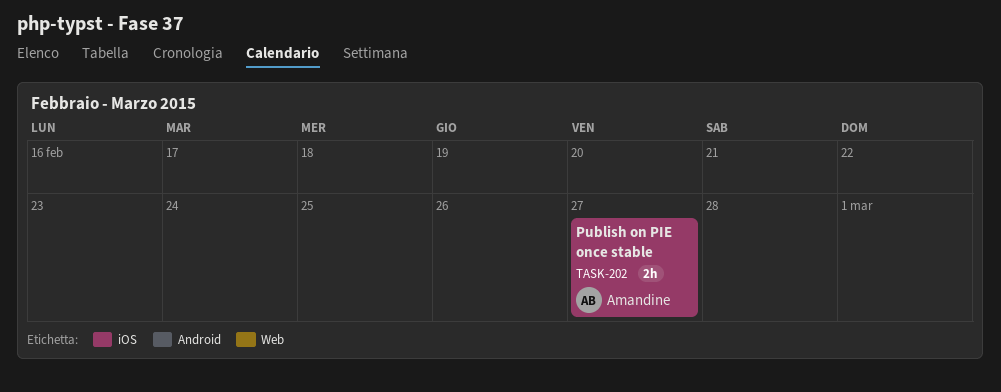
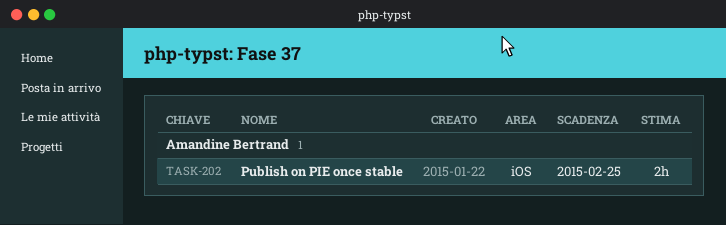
TASK-202, due: Feb 27 -> Feb 25

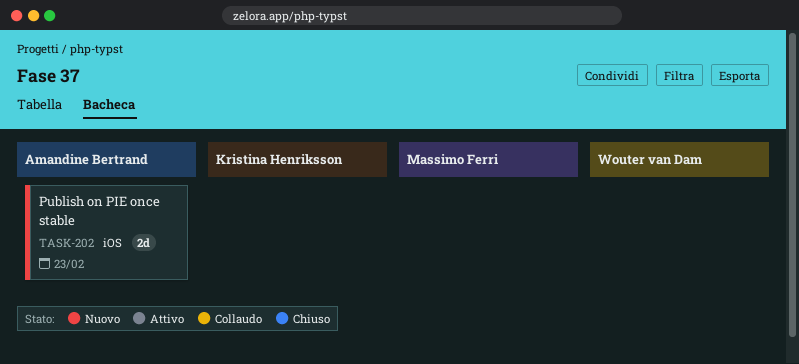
TASK-202, estimate: 2h -> 2d
TASK-202, due: Feb 25 -> Feb 23

